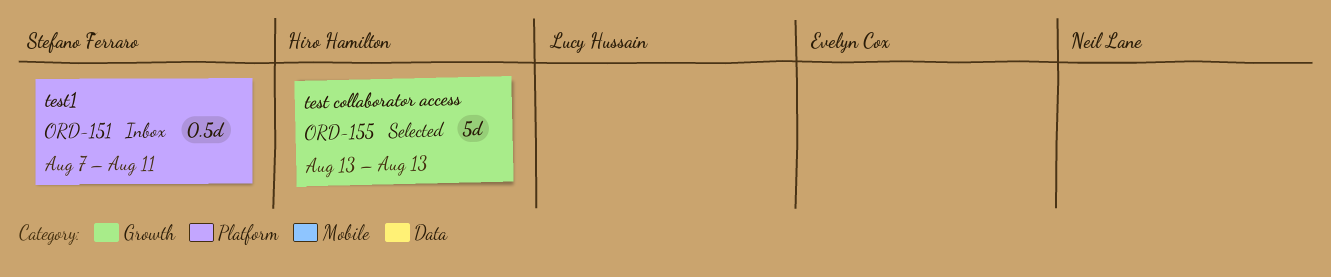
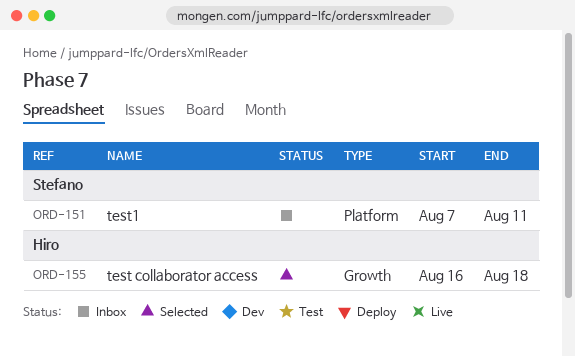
ORD-155, start: Aug 13 -> Aug 16
ORD-155, due: Aug 13 -> Aug 18

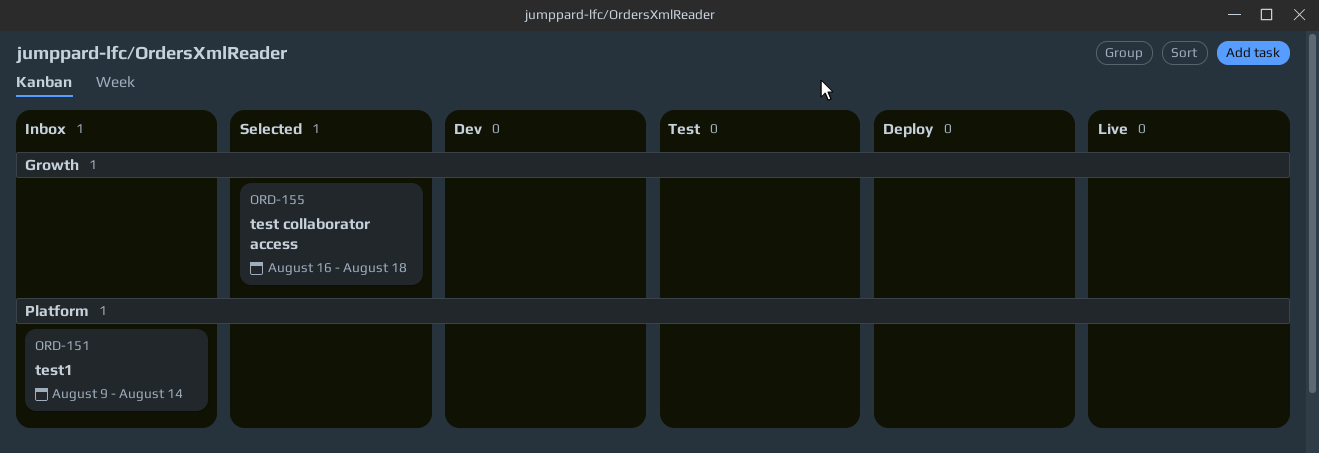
ORD-151, start: Aug 7 -> Aug 9
ORD-151, due: Aug 11 -> Aug 14

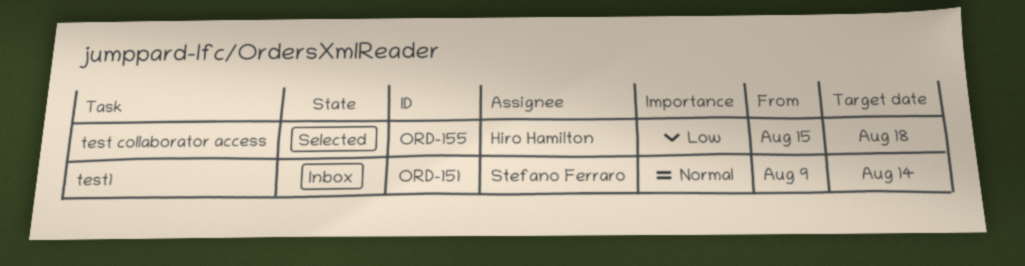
ORD-155, start: Aug 16 -> Aug 15

